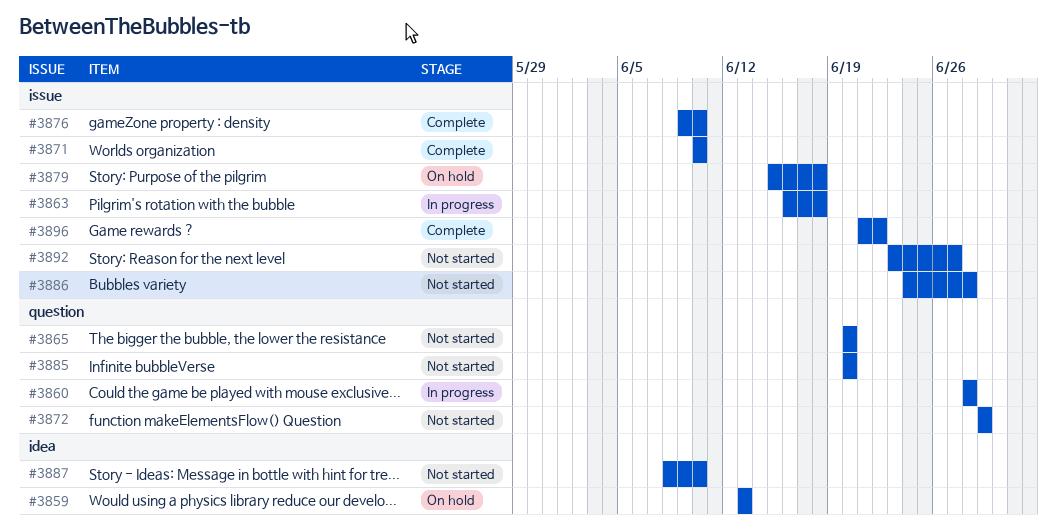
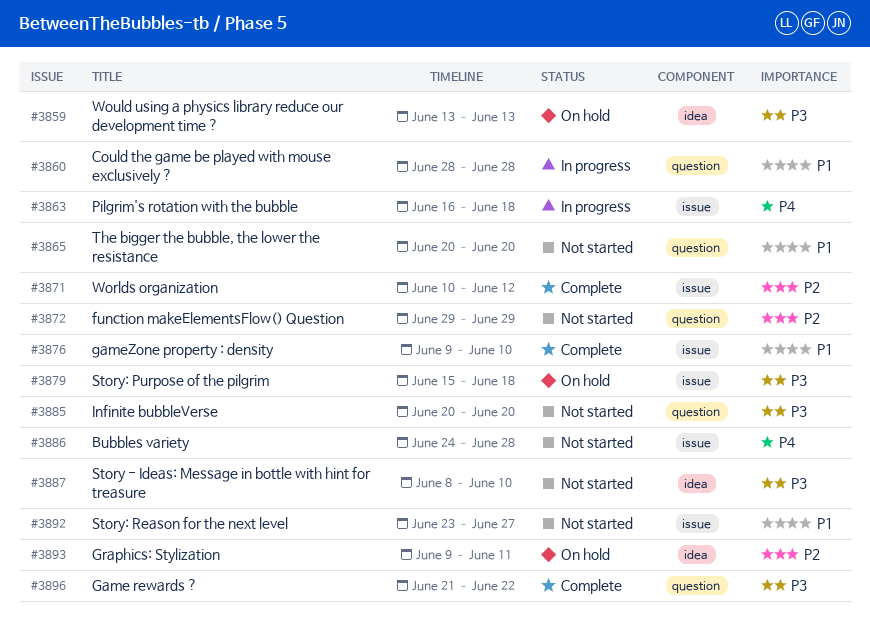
#3871, due: Jun 10 -> Jun 12
#3893: none -> present
#3896, label: issue -> question

